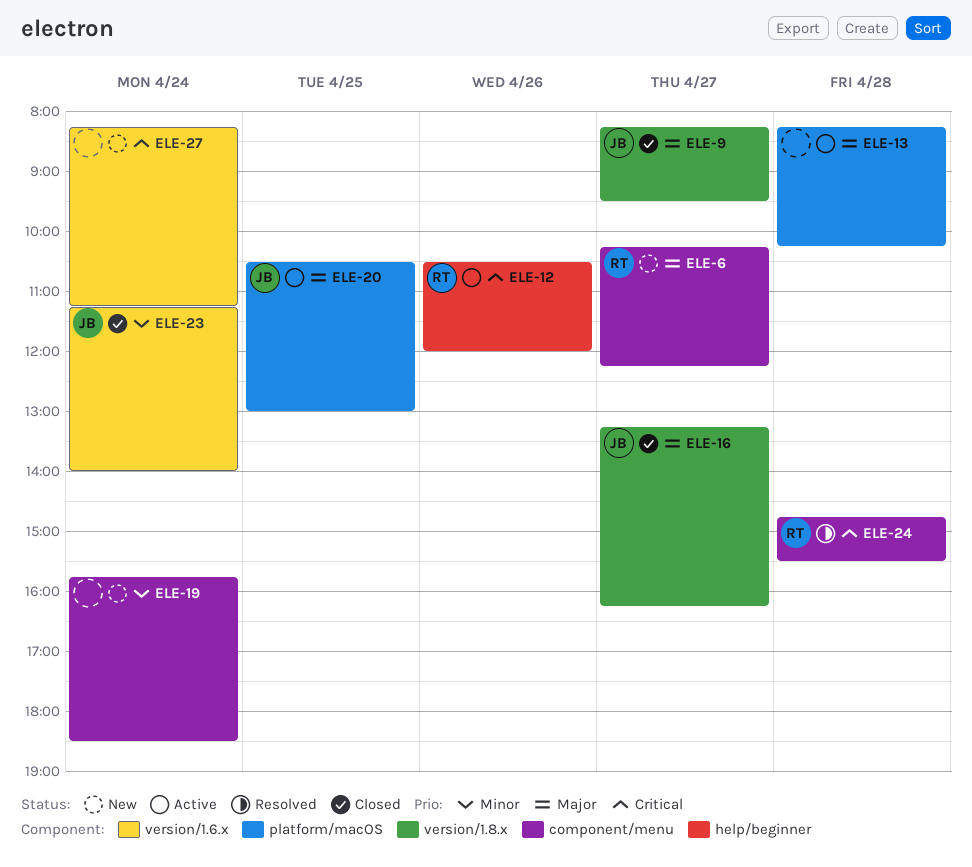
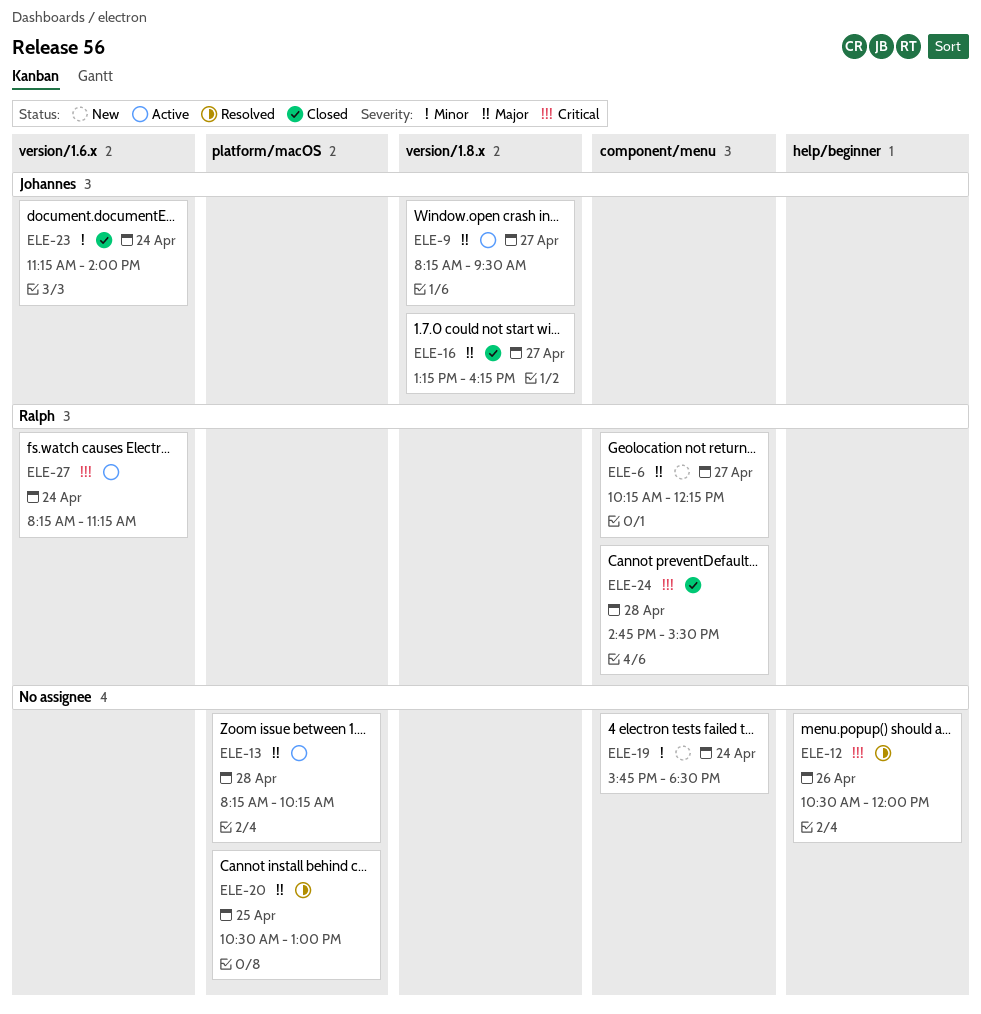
ELE-9, status: Closed -> Active
ELE-12, status: Active -> Resolved
ELE-12, owner: Ralph -> none
ELE-20, status: Active -> Resolved
ELE-20, owner: Johannes -> none
ELE-24, status: Resolved -> Closed
ELE-27, status: New -> Active
ELE-27, owner: none -> Ralph

